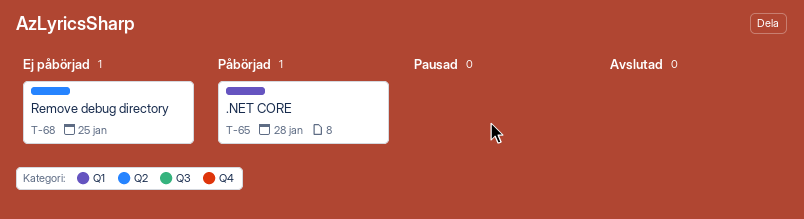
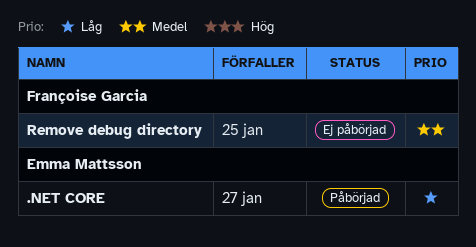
.NET CORE, due: Jan 28 -> Jan 27

